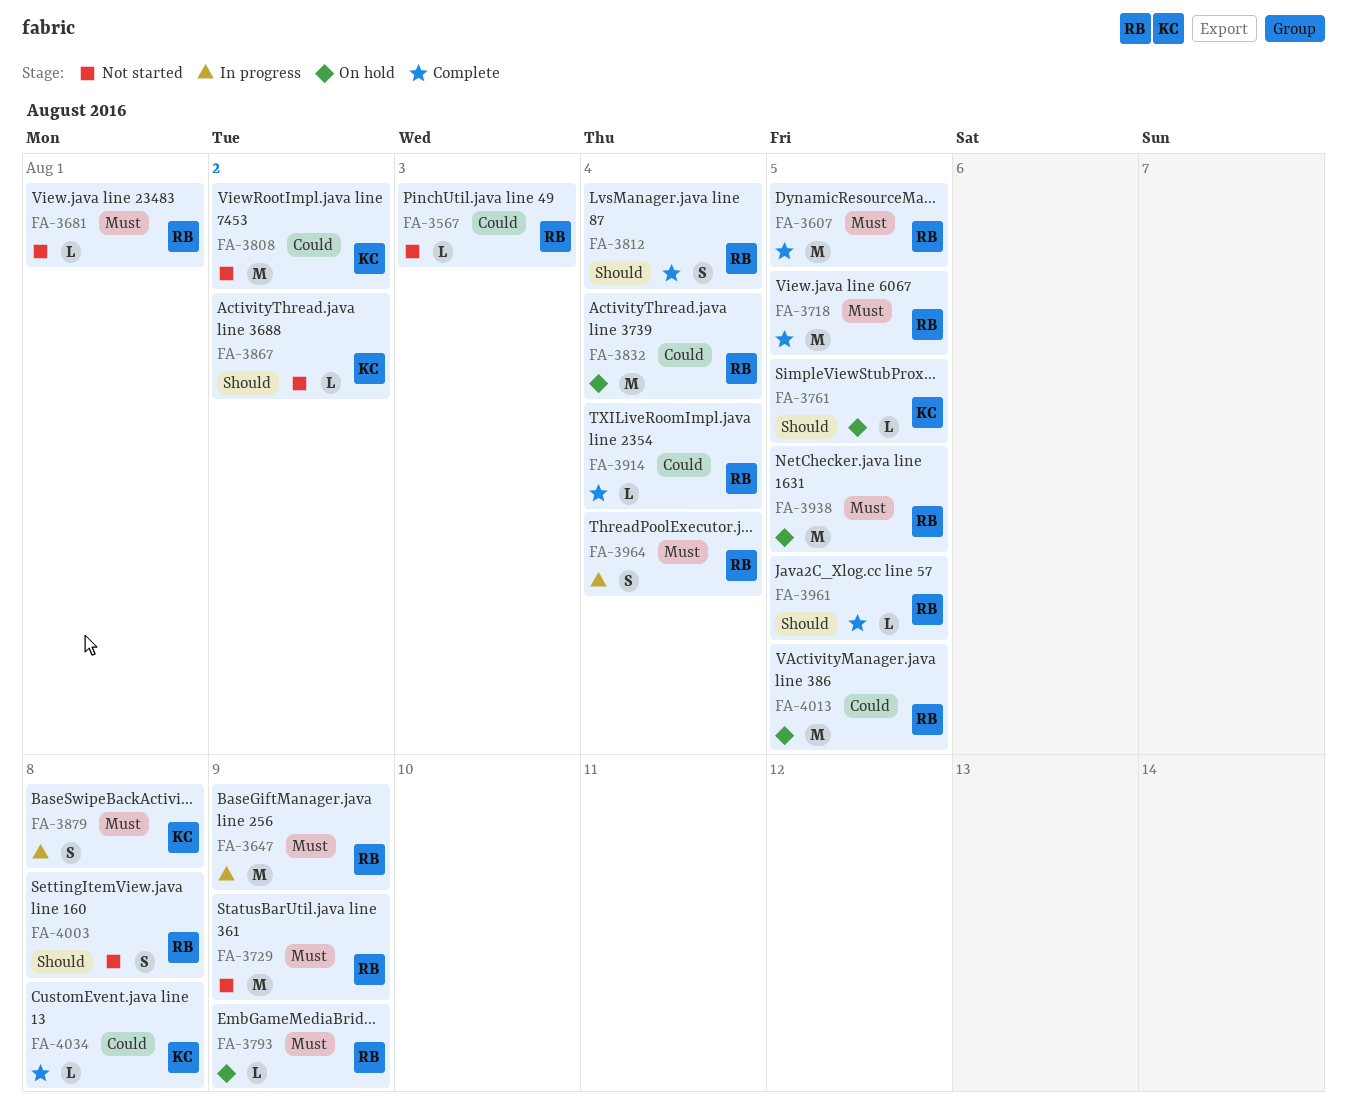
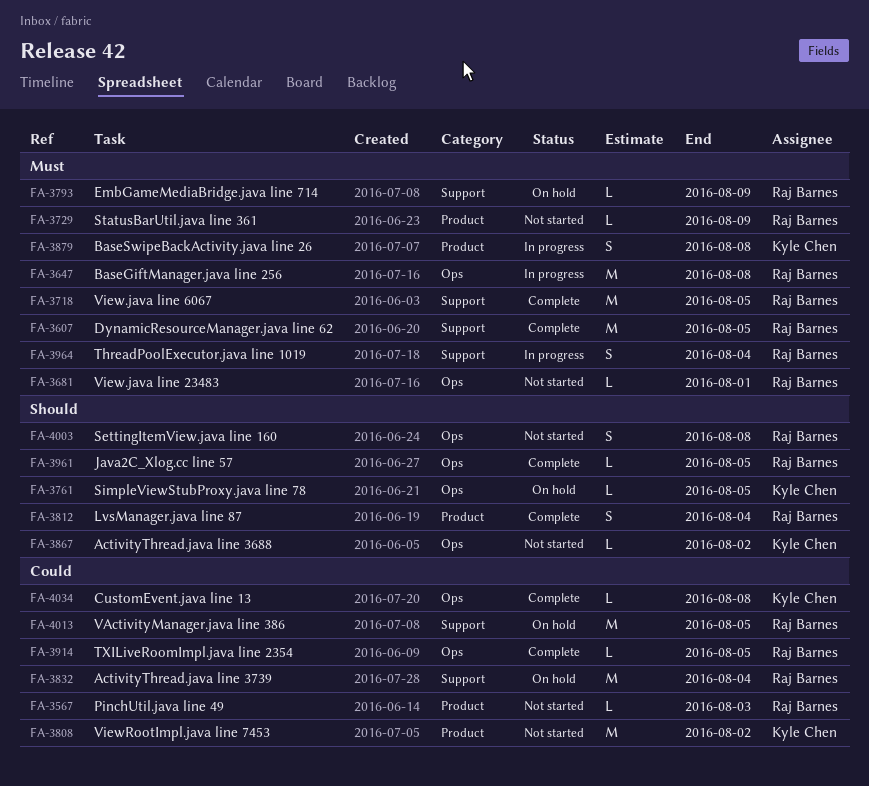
FA-3647, due: Aug 9 -> Aug 8
FA-3729, estimate: M -> L
FA-3914, due: Aug 4 -> Aug 5
FA-3938: present -> none

